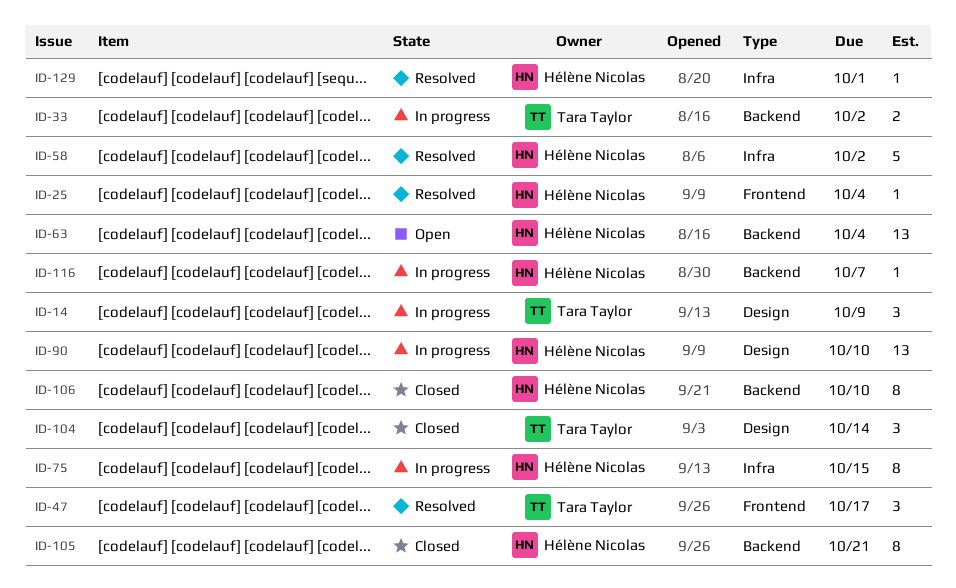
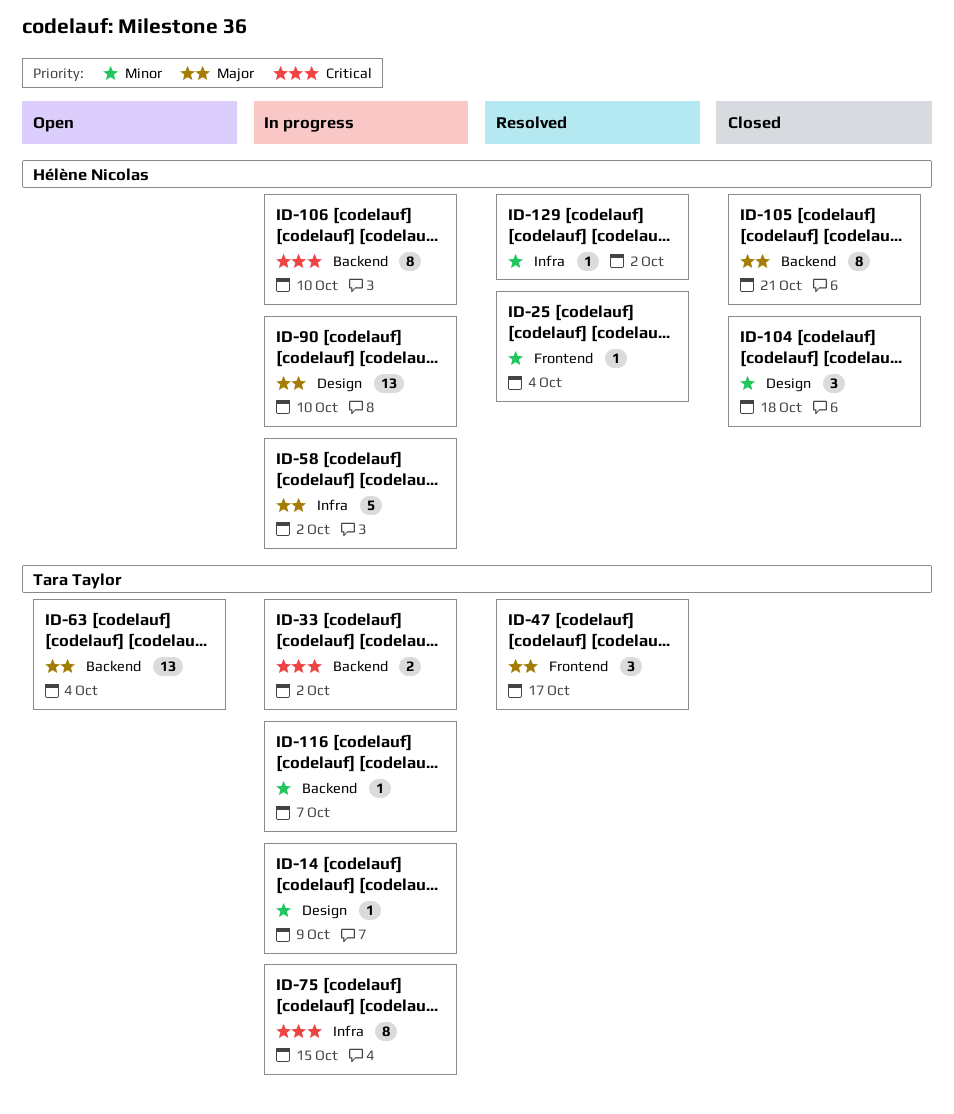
ID-14, estimate: 3 -> 1
ID-58, status: Resolved -> In progress
ID-63, owner: Hélène Nicolas -> Tara Taylor
ID-75, owner: Hélène Nicolas -> Tara Taylor
ID-104, owner: Tara Taylor -> Hélène Nicolas
ID-104, due: Oct 14 -> Oct 18
ID-106, status: Closed -> In progress
ID-116, owner: Hélène Nicolas -> Tara Taylor
ID-129, due: Oct 1 -> Oct 2

